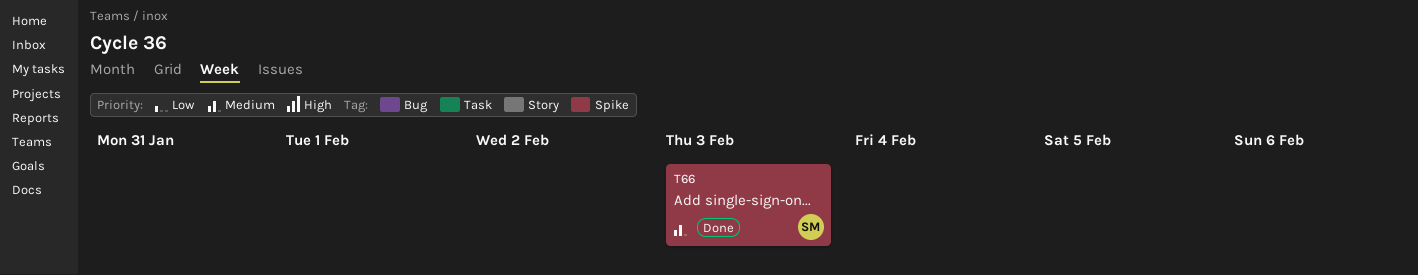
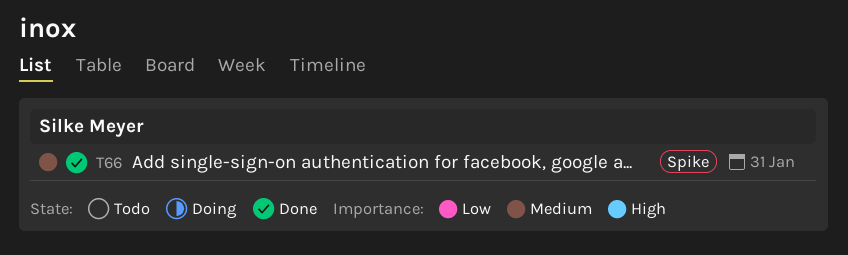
T66, due: Feb 3 -> Jan 31

